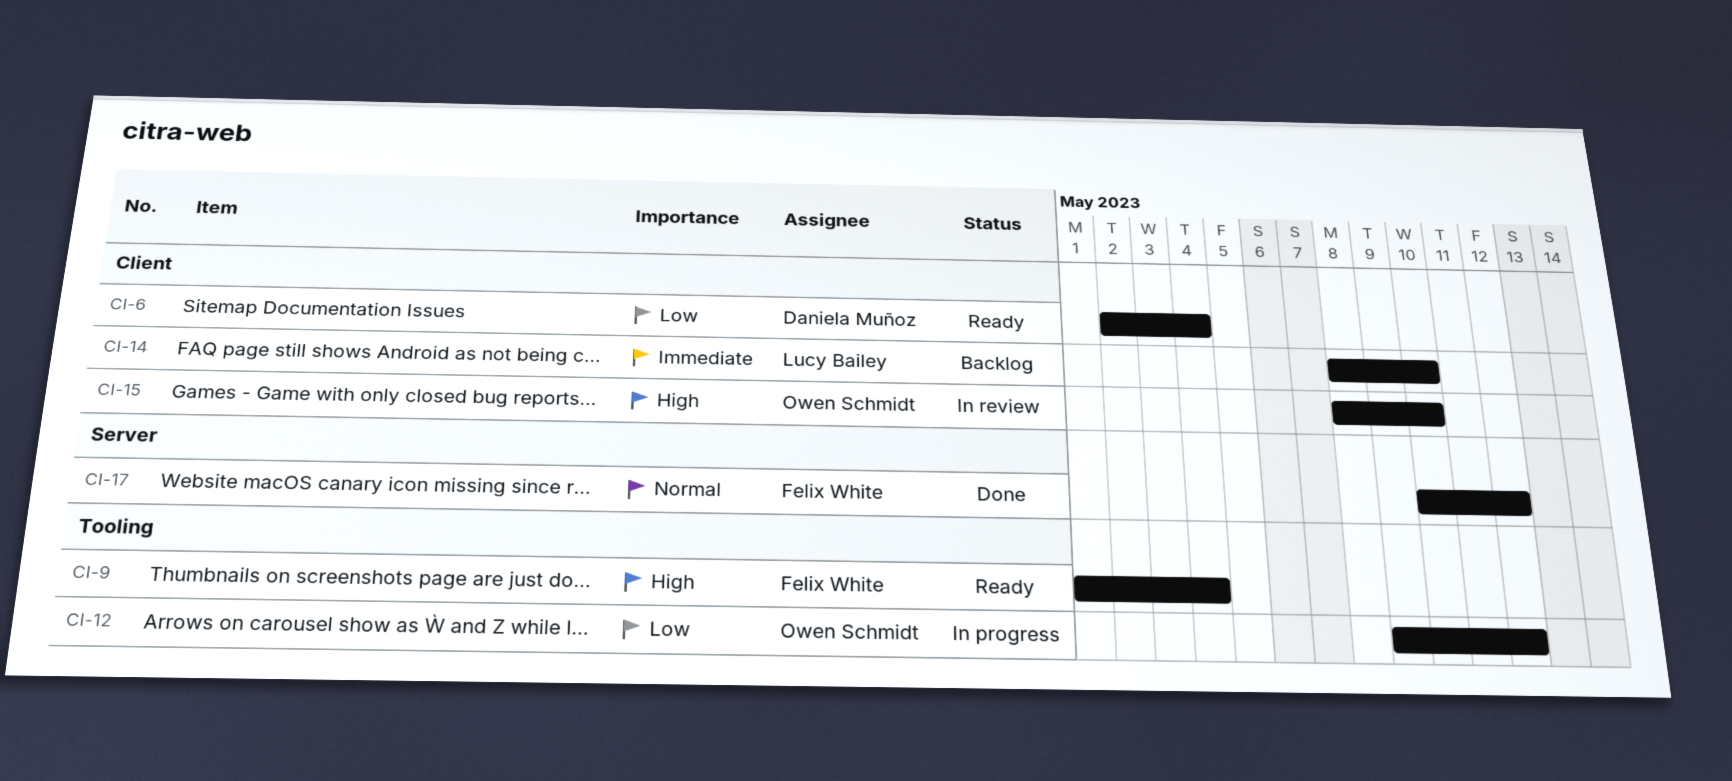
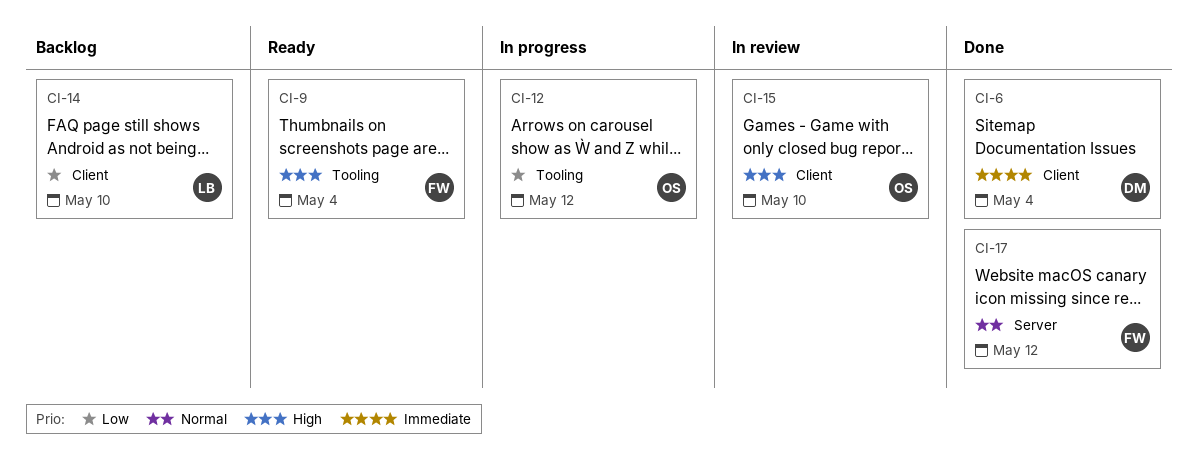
CI-6, status: Ready -> Done
CI-6, priority: Low -> Immediate
CI-14, priority: Immediate -> Low

